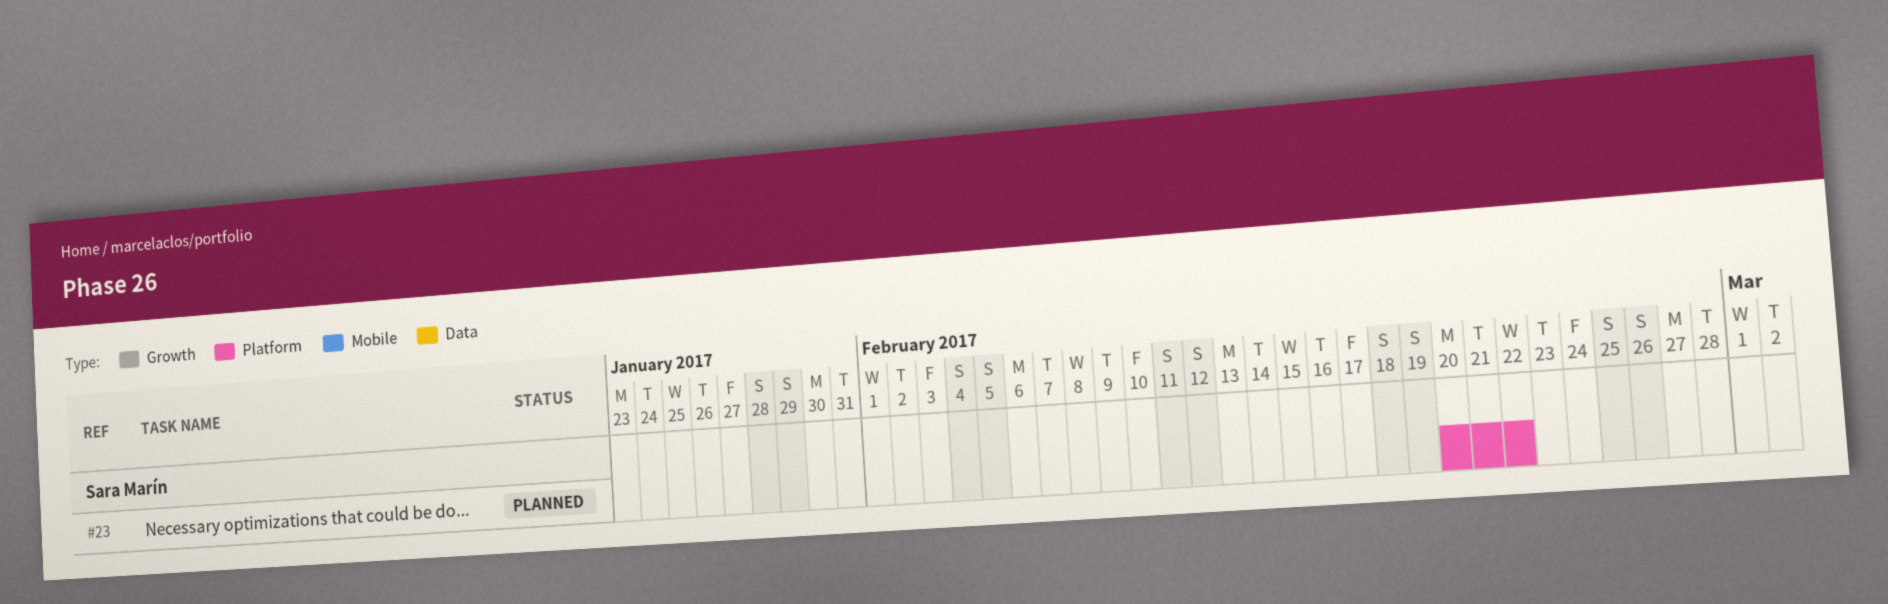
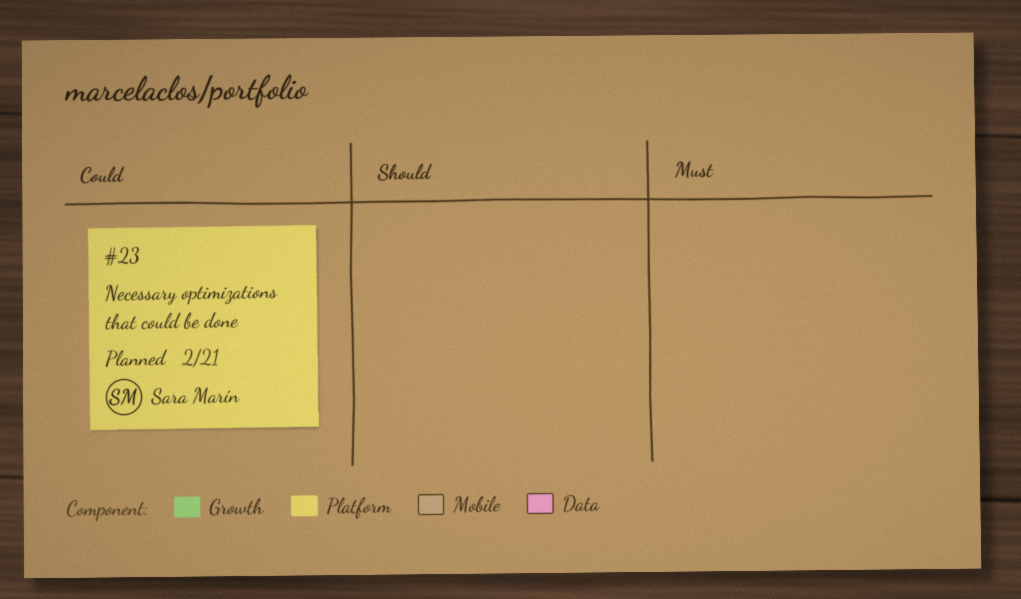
#23, due: Feb 22 -> Feb 21

